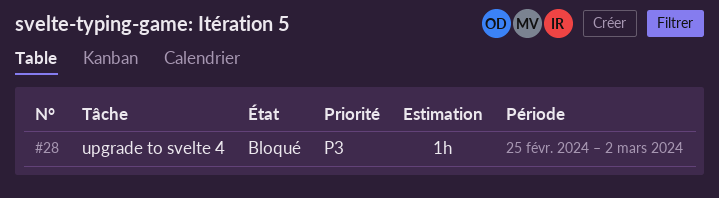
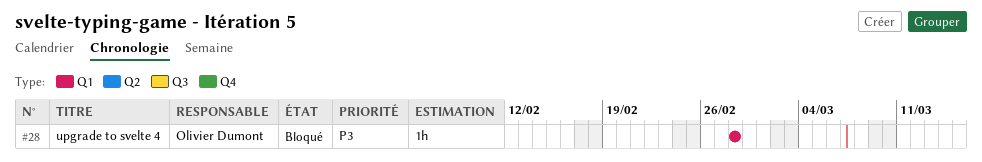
#28, start: Feb 25 -> Feb 28
#28, due: Mar 2 -> Feb 28

